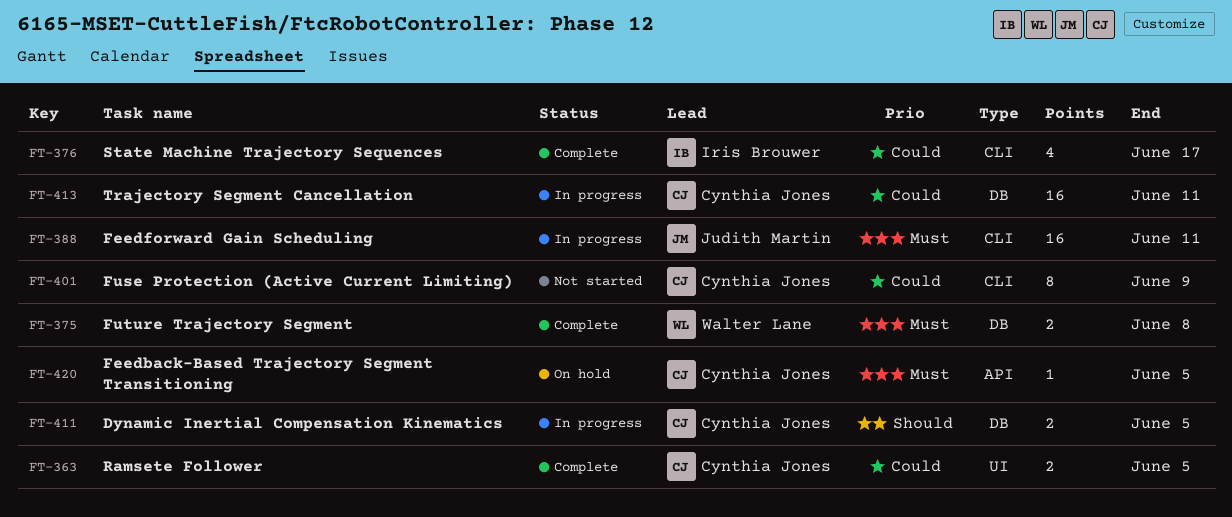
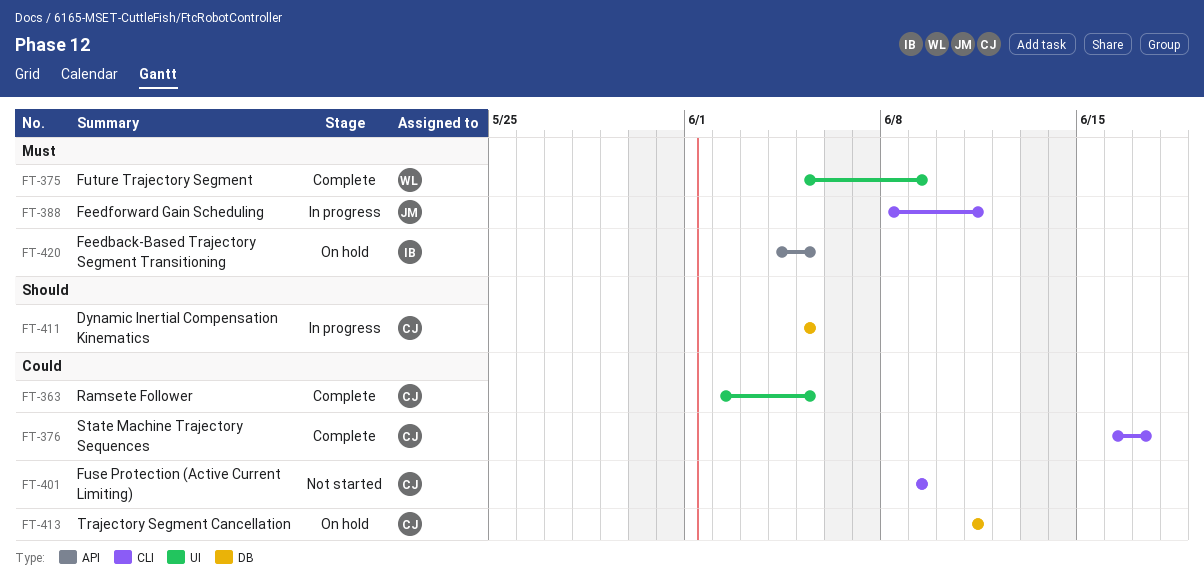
FT-375, label: DB -> UI
FT-375, due: Jun 8 -> Jun 9
FT-376, owner: Iris Brouwer -> Cynthia Jones
FT-413, status: In progress -> On hold
FT-420, owner: Cynthia Jones -> Iris Brouwer

